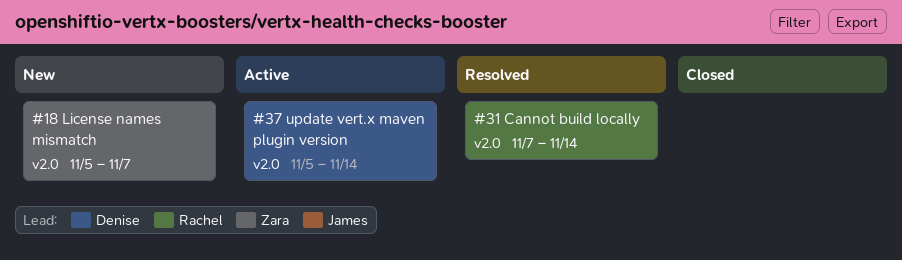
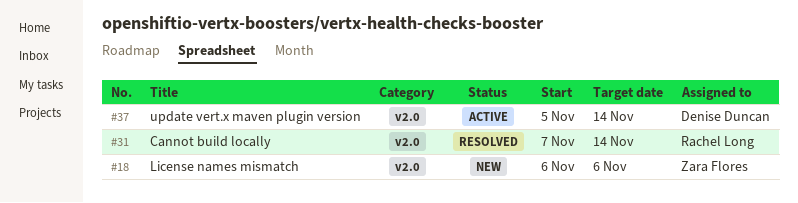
#18, start: Nov 5 -> Nov 6
#18, due: Nov 7 -> Nov 6

